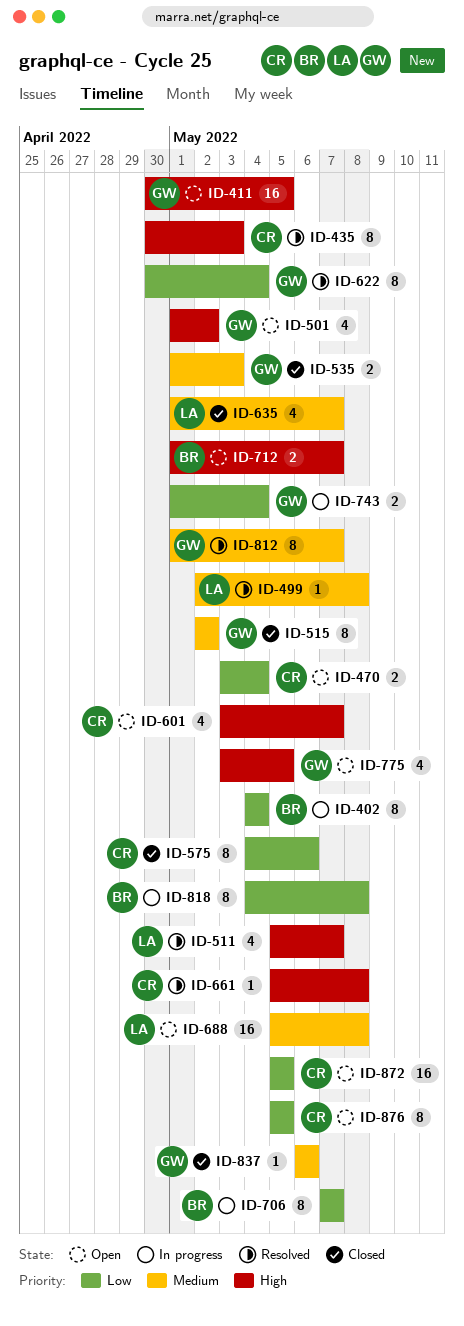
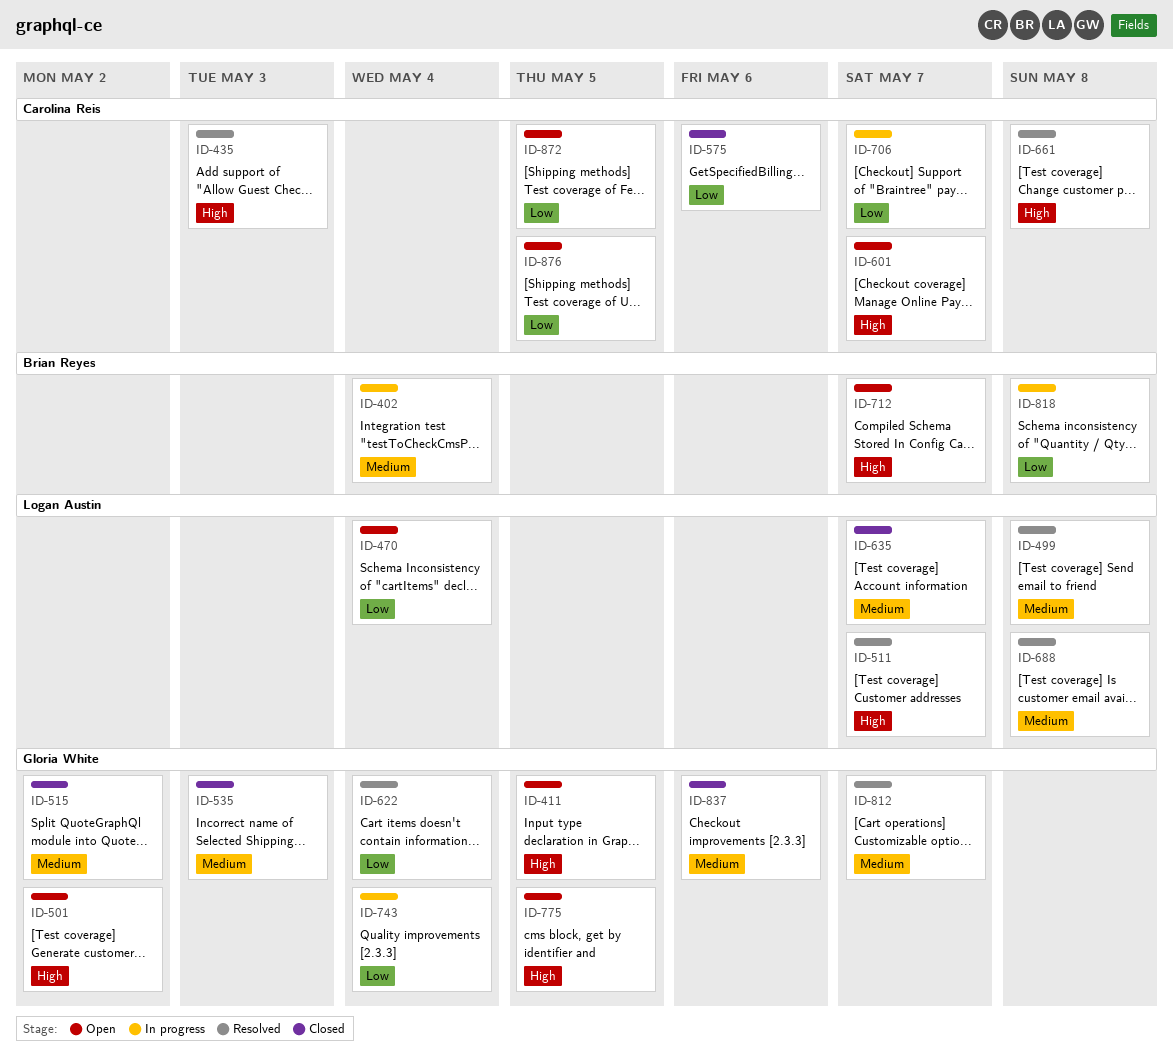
ID-402, priority: Low -> Medium
ID-470, owner: Carolina Reis -> Logan Austin
ID-688, status: Open -> Resolved
ID-706, owner: Brian Reyes -> Carolina Reis

